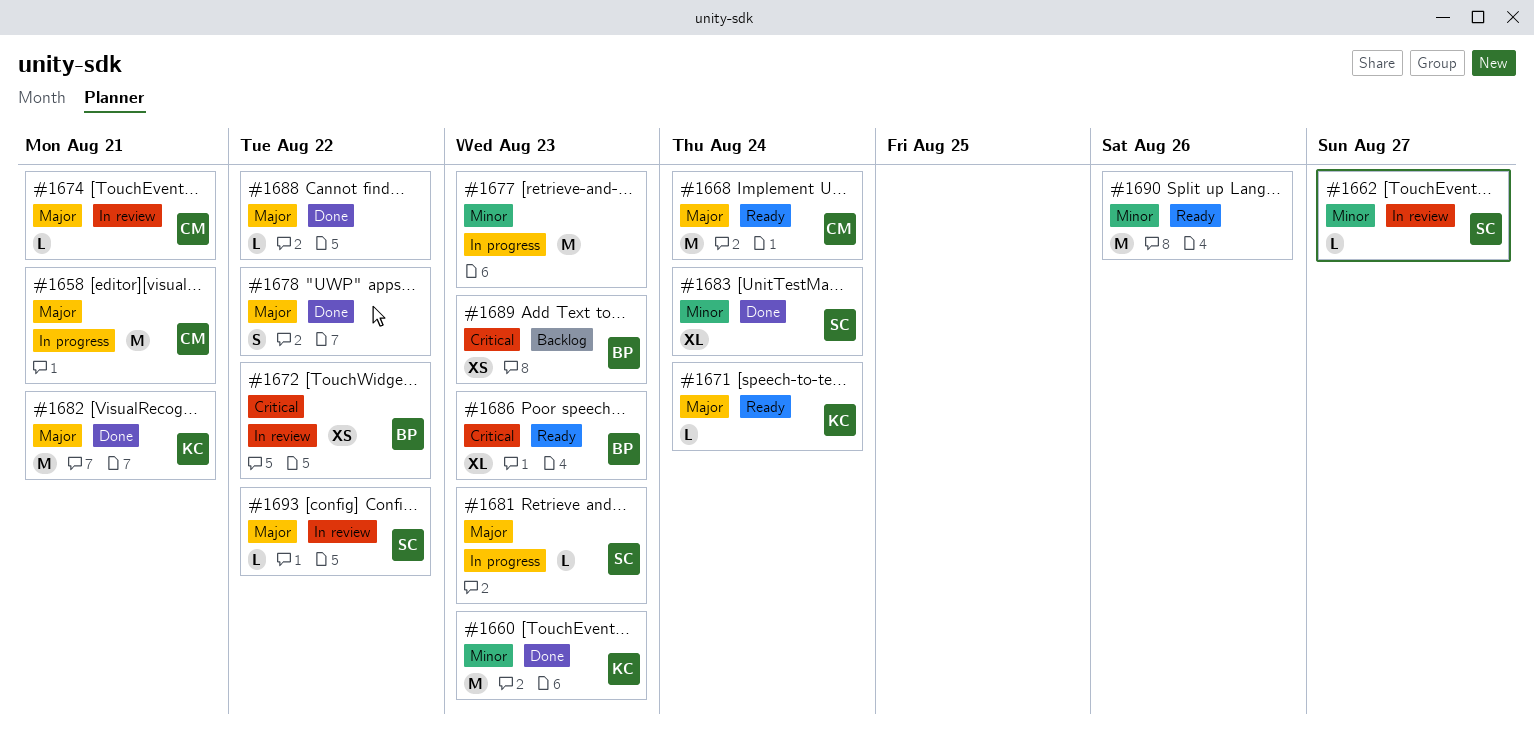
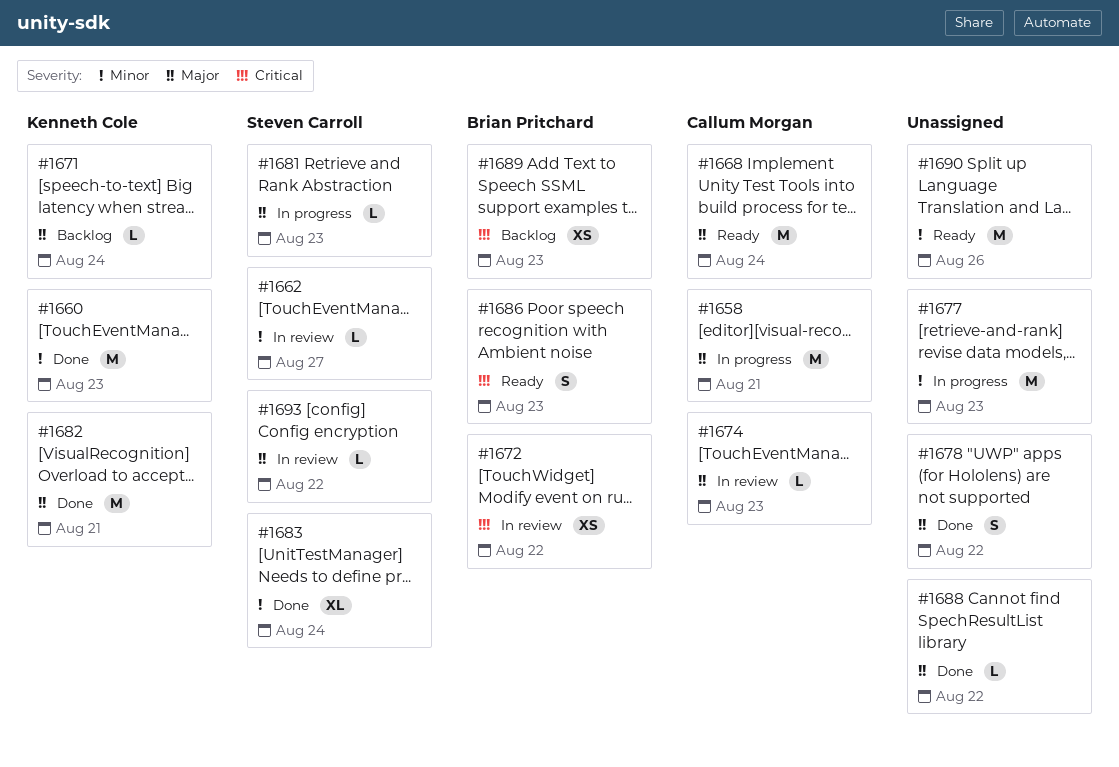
#1671, status: Ready -> Backlog
#1674, due: Aug 21 -> Aug 23
#1686, estimate: XL -> S

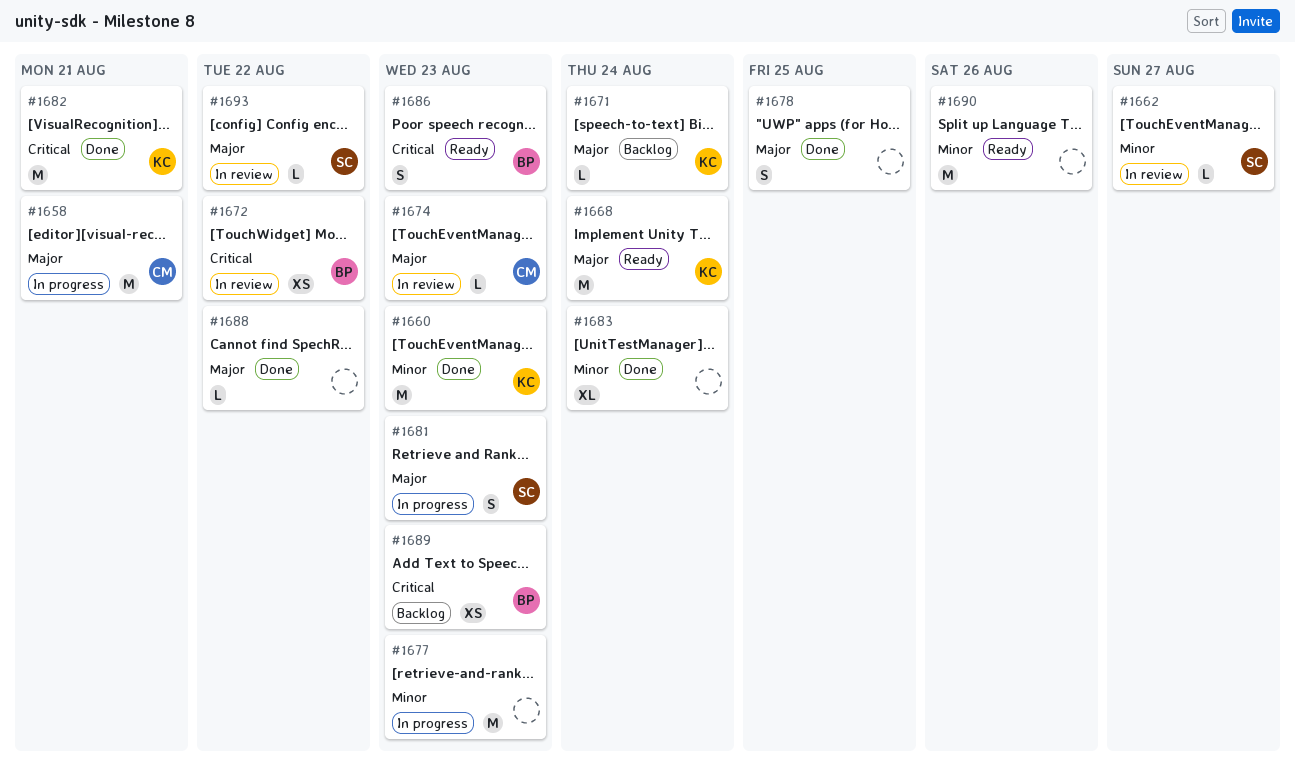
#1668, owner: Callum Morgan -> Kenneth Cole
#1678, due: Aug 22 -> Aug 25
#1681, estimate: L -> S
#1682, priority: Major -> Critical
#1683, owner: Steven Carroll -> none

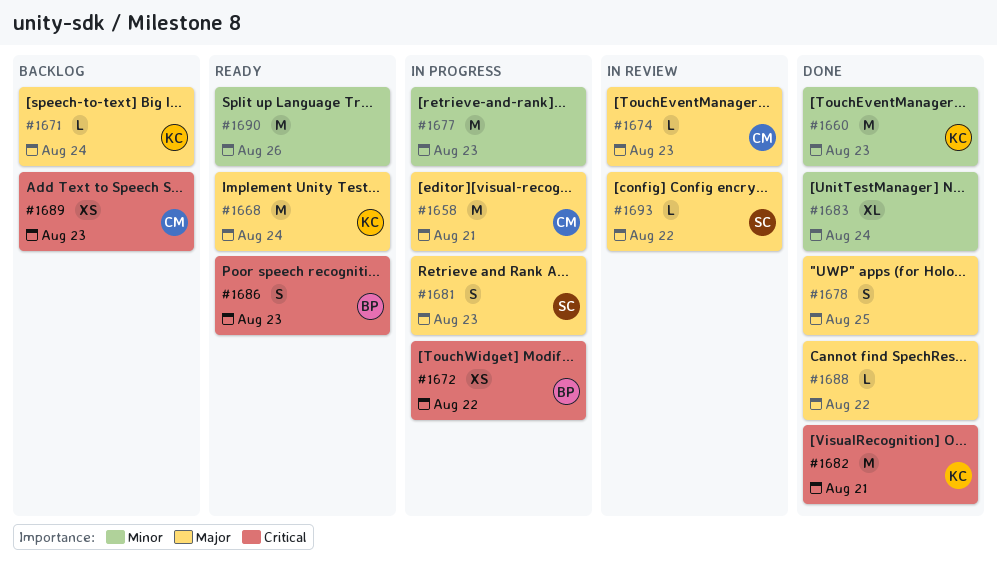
#1662: present -> none
#1672, status: In review -> In progress
#1689, owner: BP -> CM

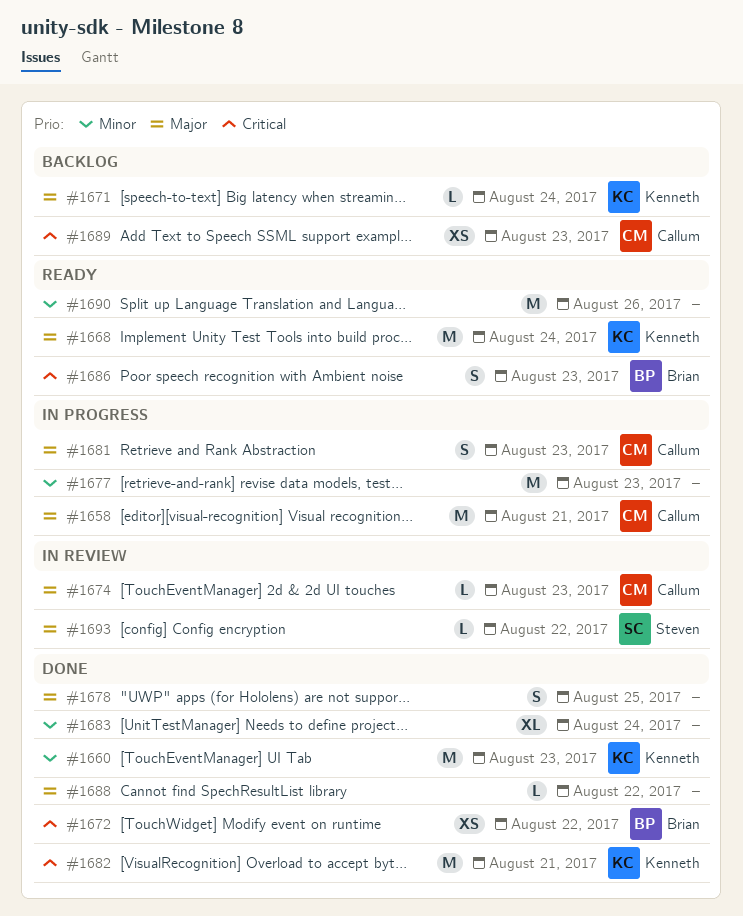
#1672, status: In progress -> Done
#1681, owner: Steven -> Callum

